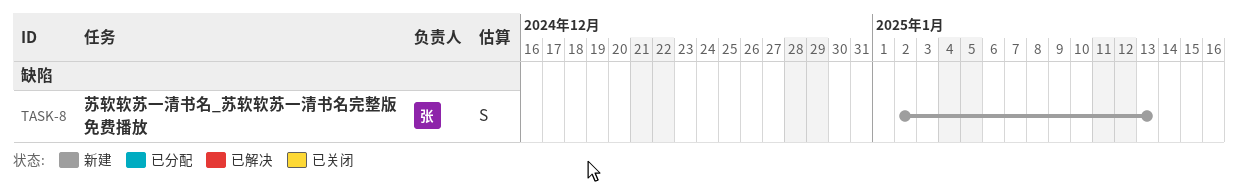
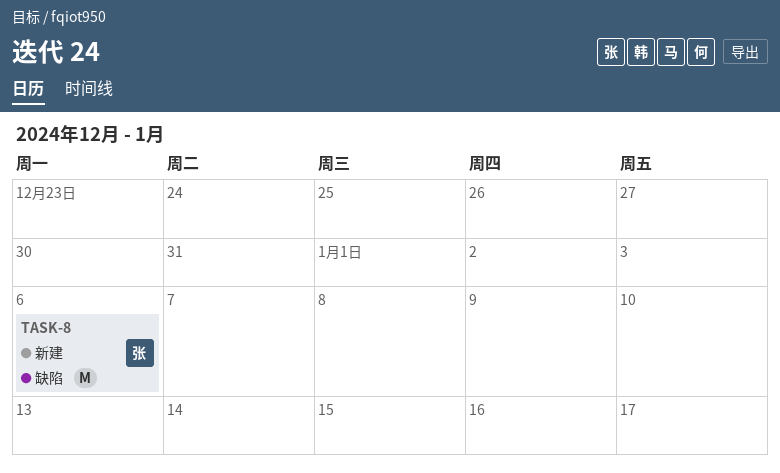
TASK-8, estimate: S -> M
TASK-8, due: Jan 13 -> Jan 6

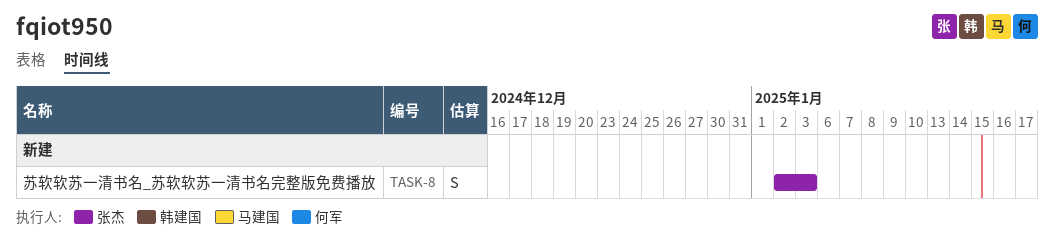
TASK-8, estimate: M -> S
TASK-8, due: Jan 6 -> Jan 3

